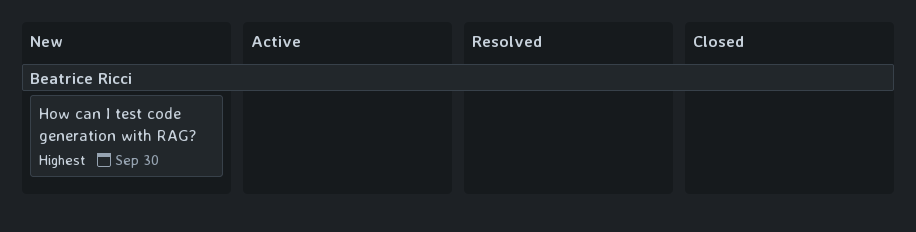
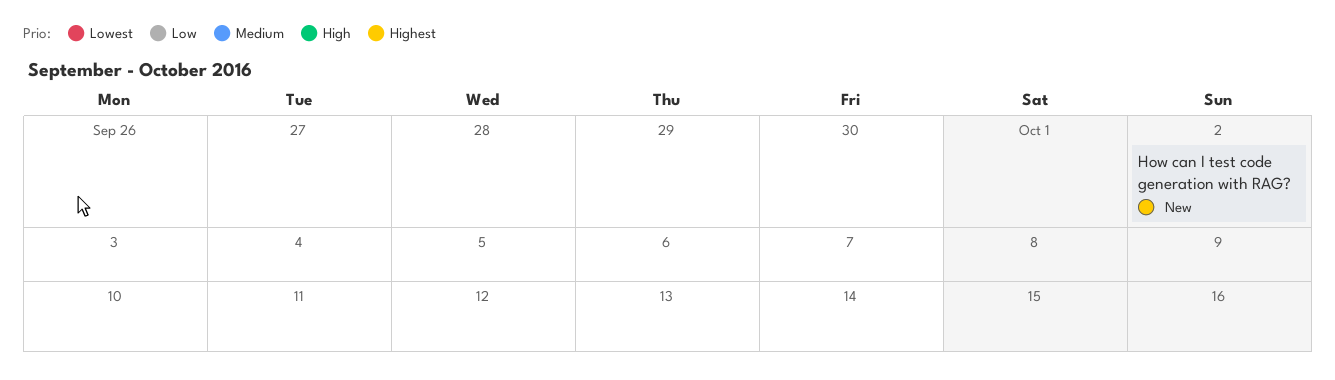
How can I test code generation with RAG?, due: Sep 30 -> Oct 2

